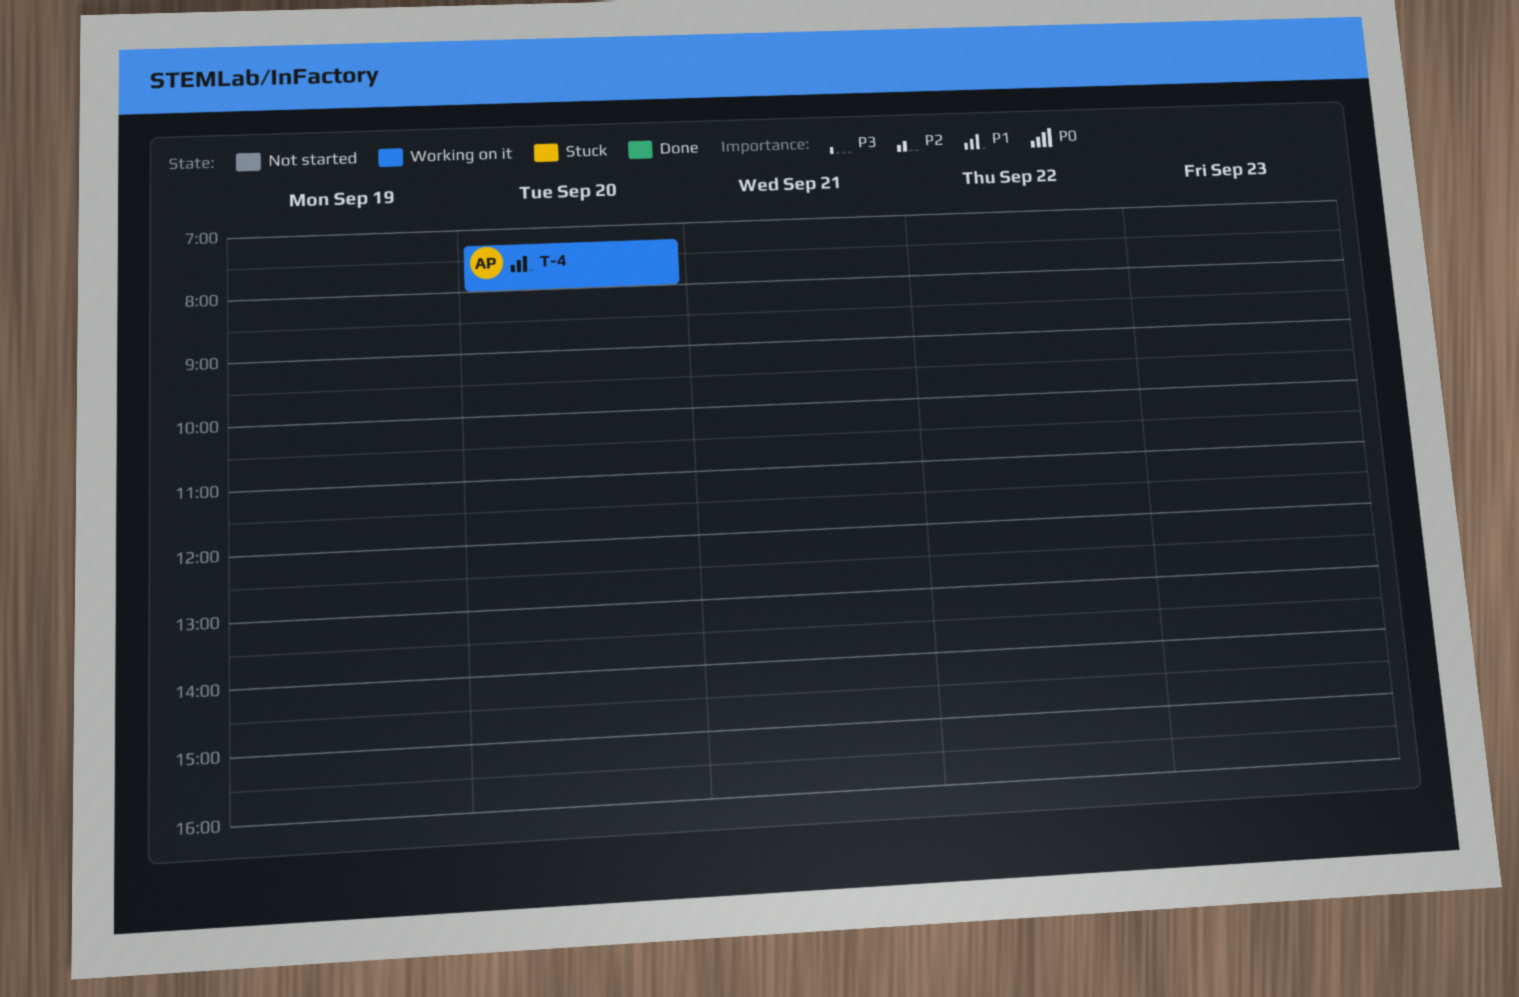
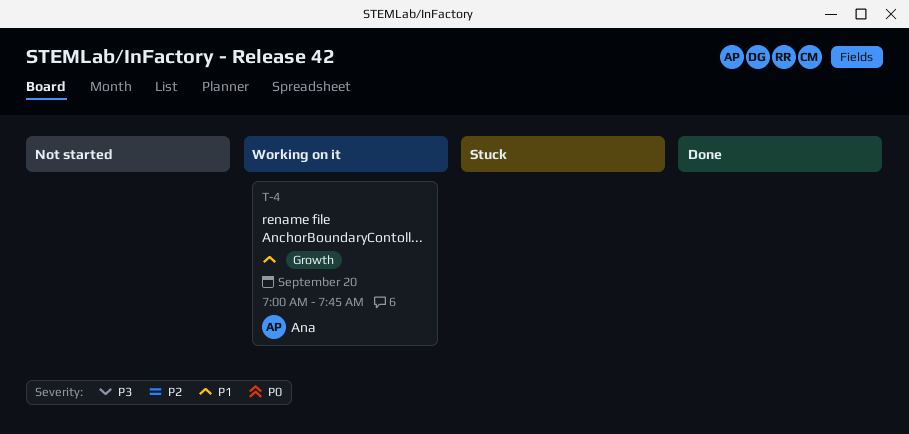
T-4, begins: 07:15 -> 07:00
T-4, ends: 08:00 -> 07:45

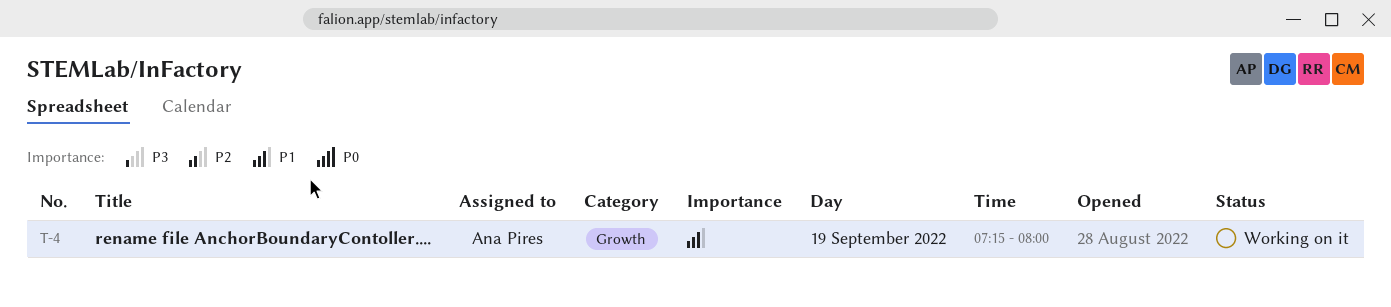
T-4, day: Sep 20 -> Sep 19
T-4, begins: 07:00 -> 07:15
T-4, ends: 07:45 -> 08:00

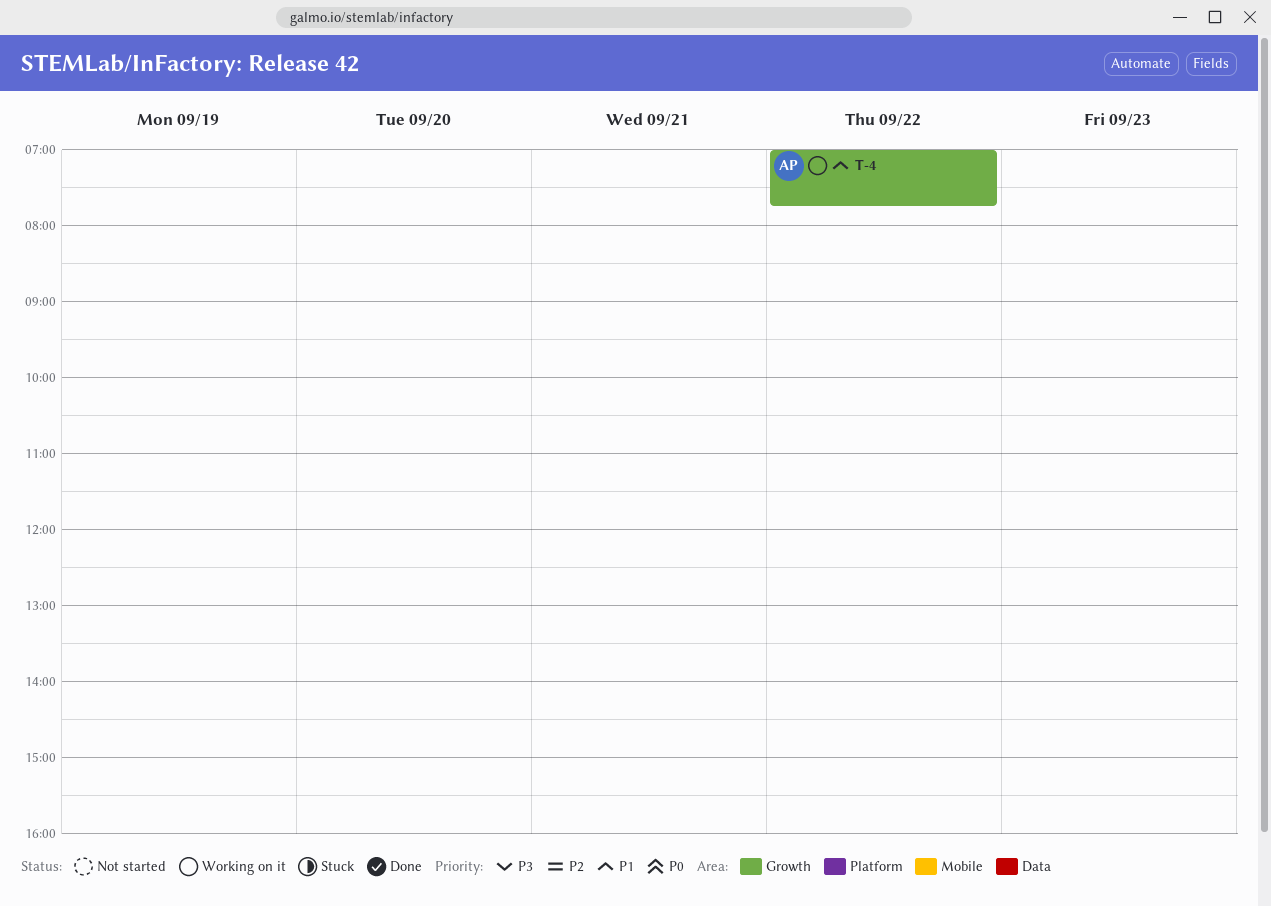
T-4, day: Sep 19 -> Sep 22
T-4, begins: 07:15 -> 07:00
T-4, ends: 08:00 -> 07:45

